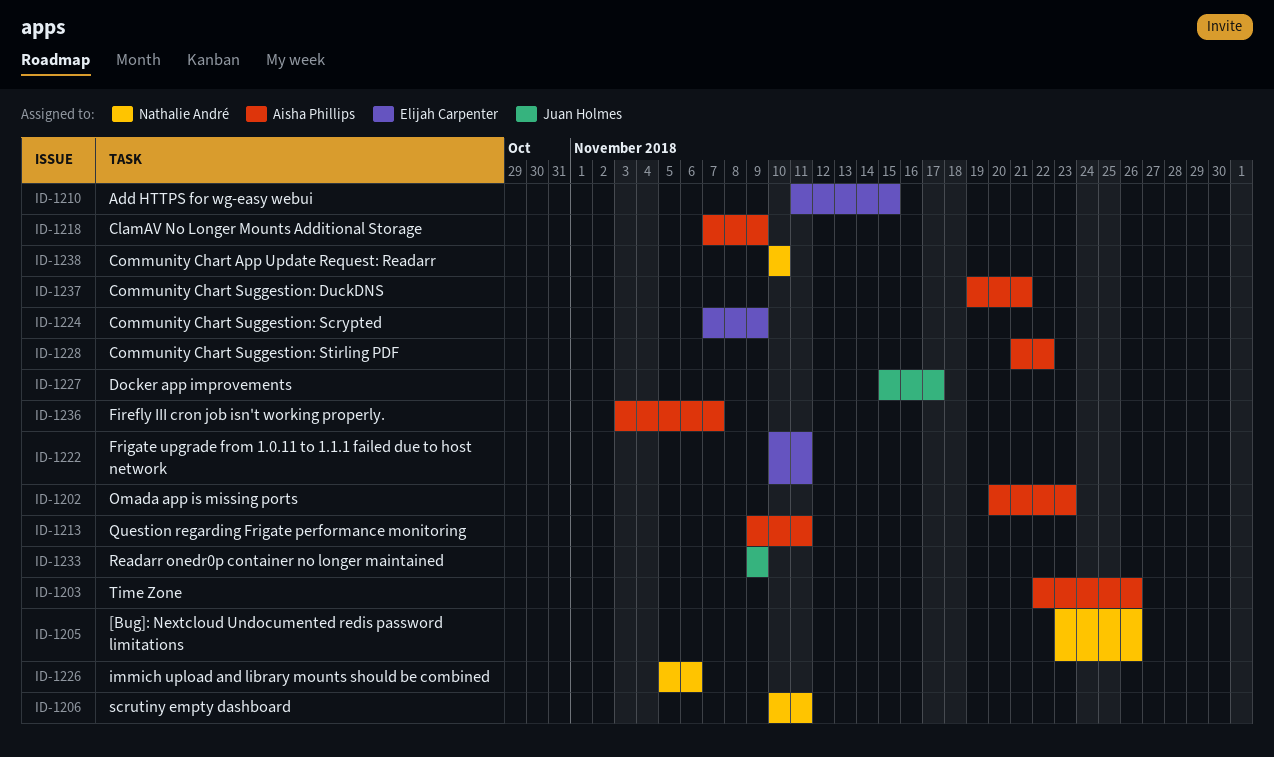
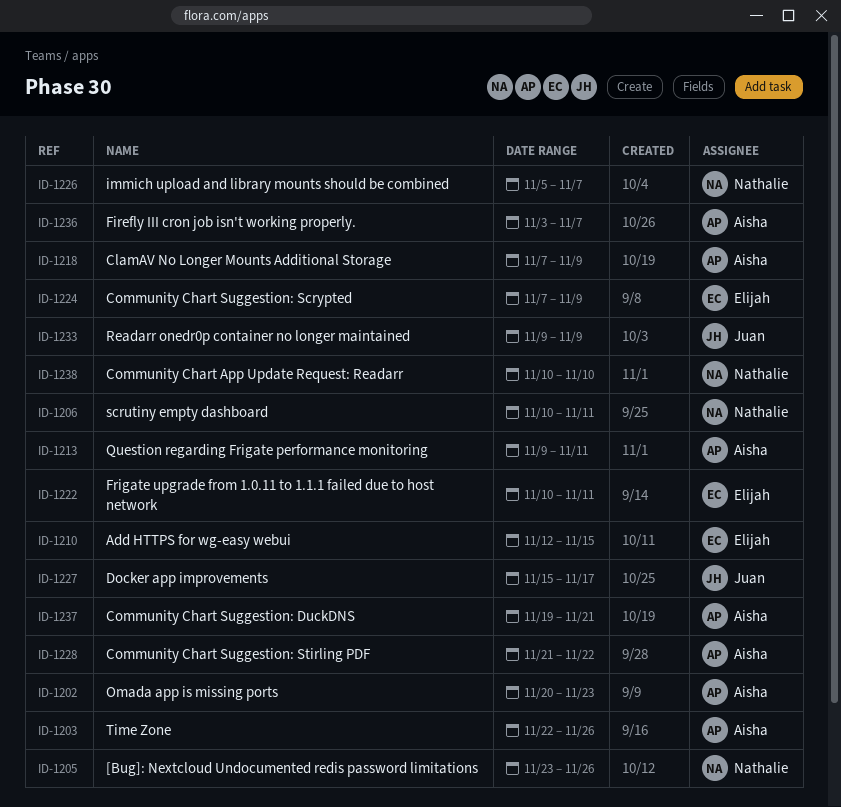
ID-1210, start: Nov 11 -> Nov 12
ID-1226, due: Nov 6 -> Nov 7

